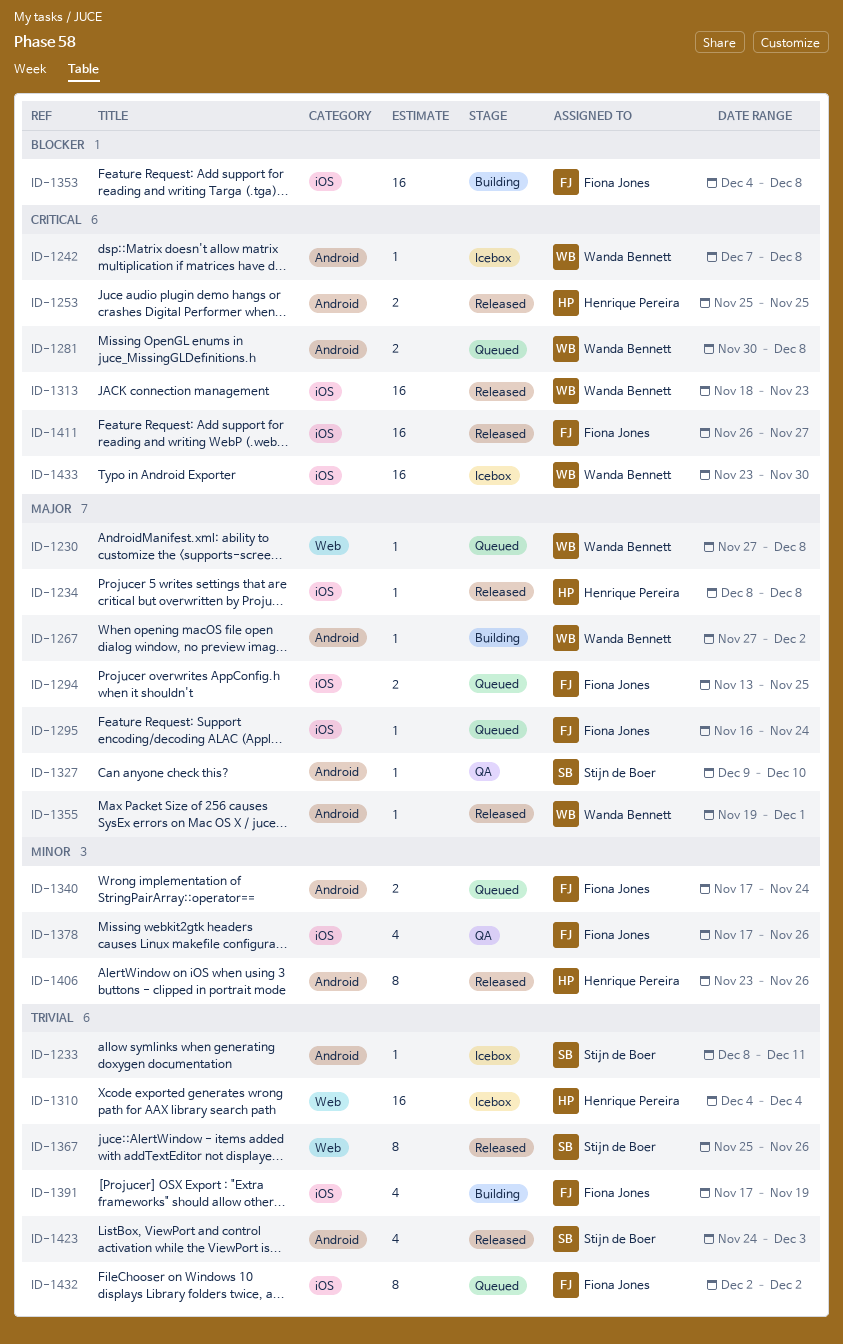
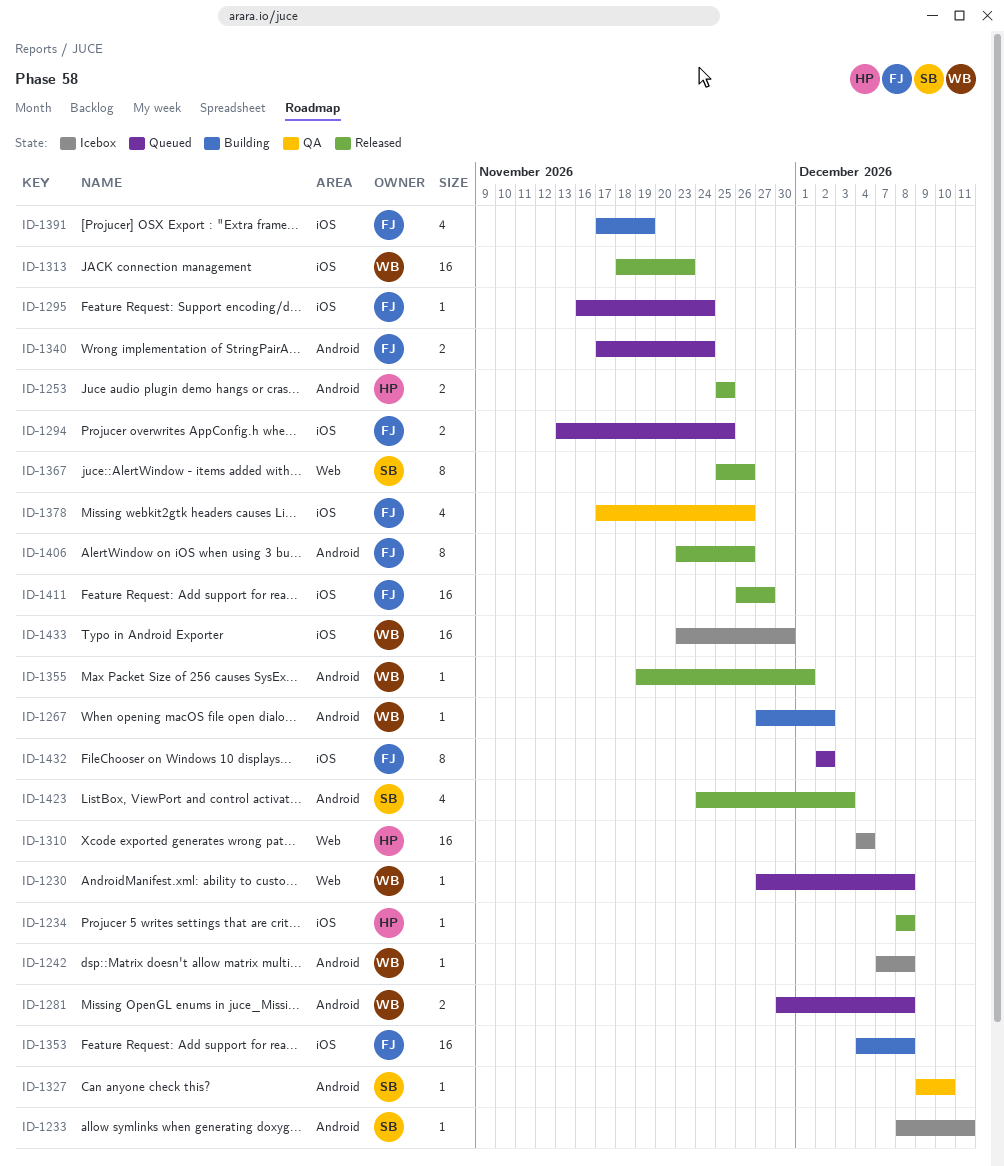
ID-1406, owner: Henrique Pereira -> Fiona Jones

